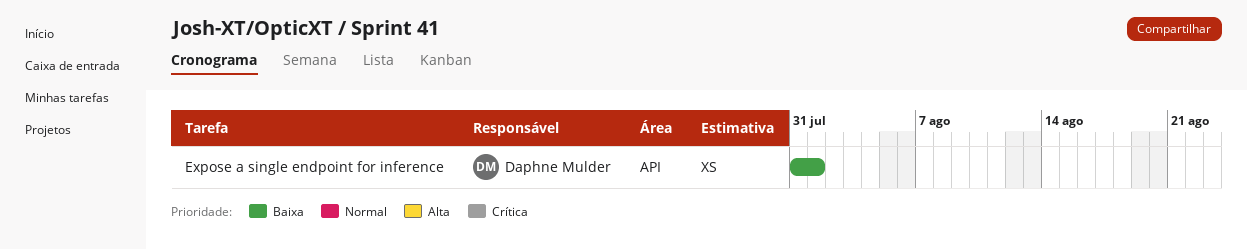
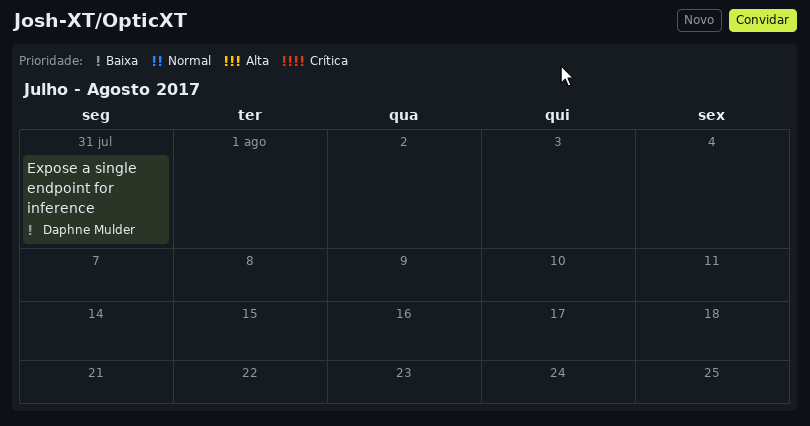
Expose a single endpoint for inference, due: Aug 1 -> Jul 31

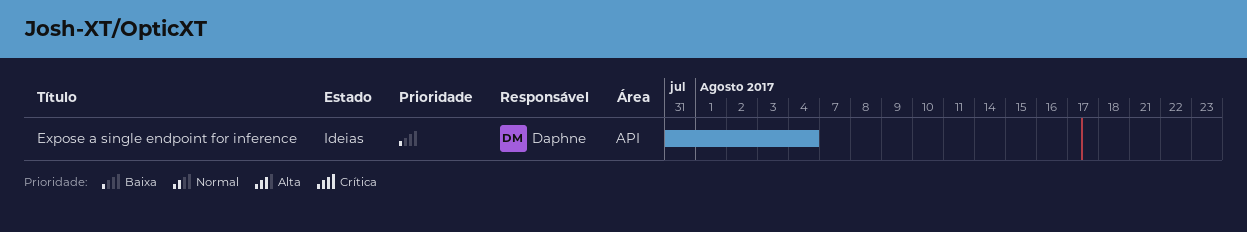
Expose a single endpoint for inference, due: Jul 31 -> Aug 4

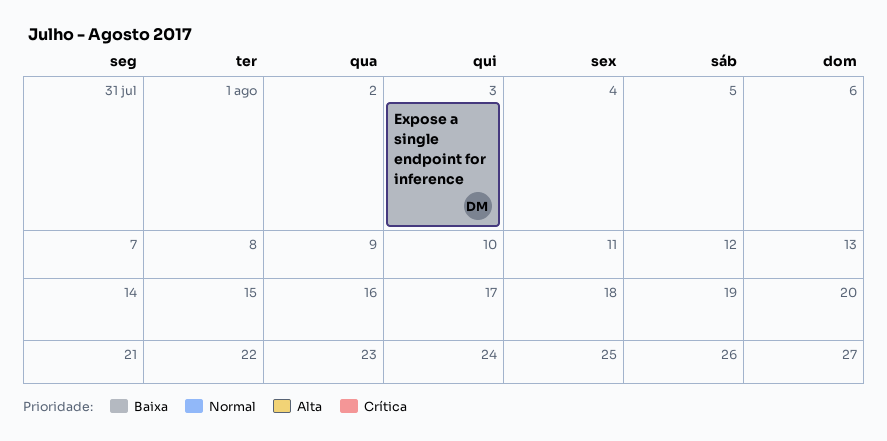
Expose a single endpoint for inference, due: Aug 4 -> Aug 3

